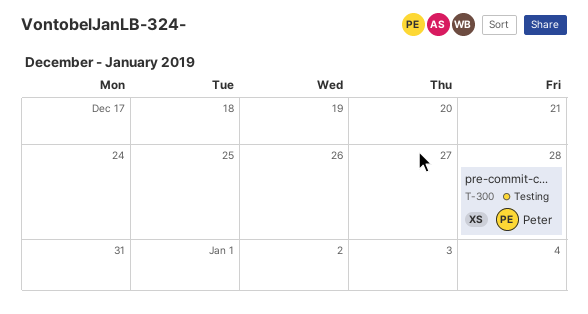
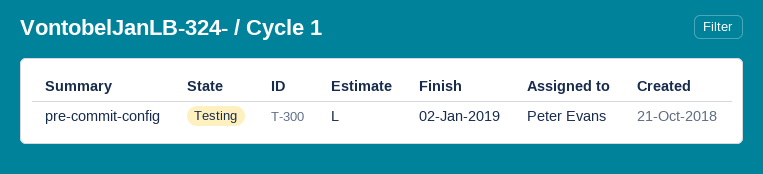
T-300, estimate: XS -> L
T-300, due: Dec 28 -> Jan 2

